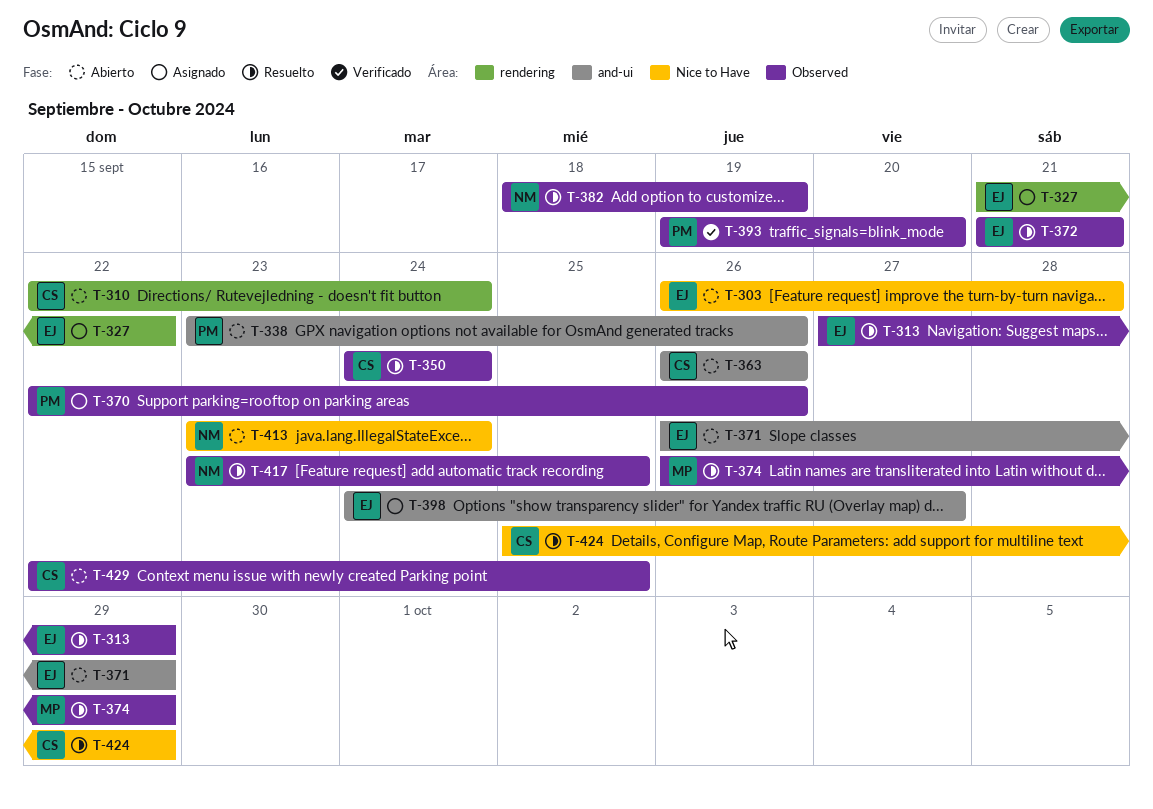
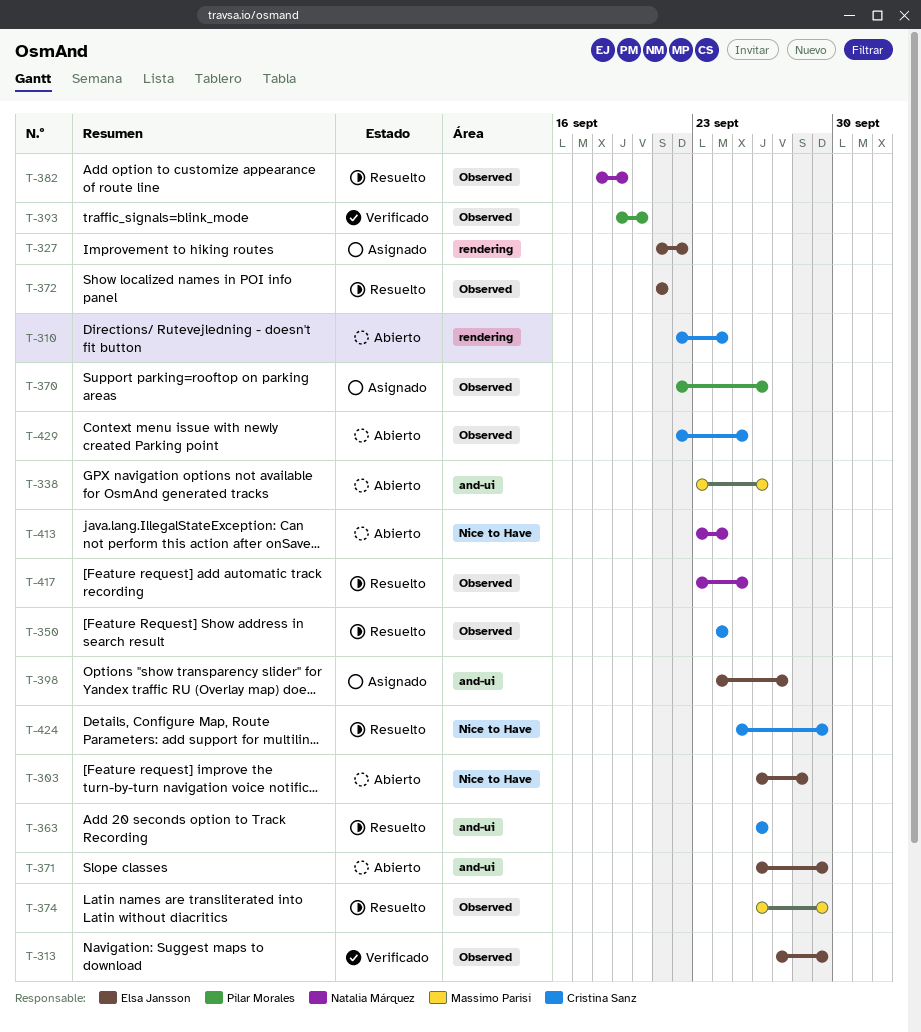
T-313, status: Resuelto -> Verificado
T-338, owner: Pilar Morales -> Massimo Parisi
T-363, status: Abierto -> Resuelto

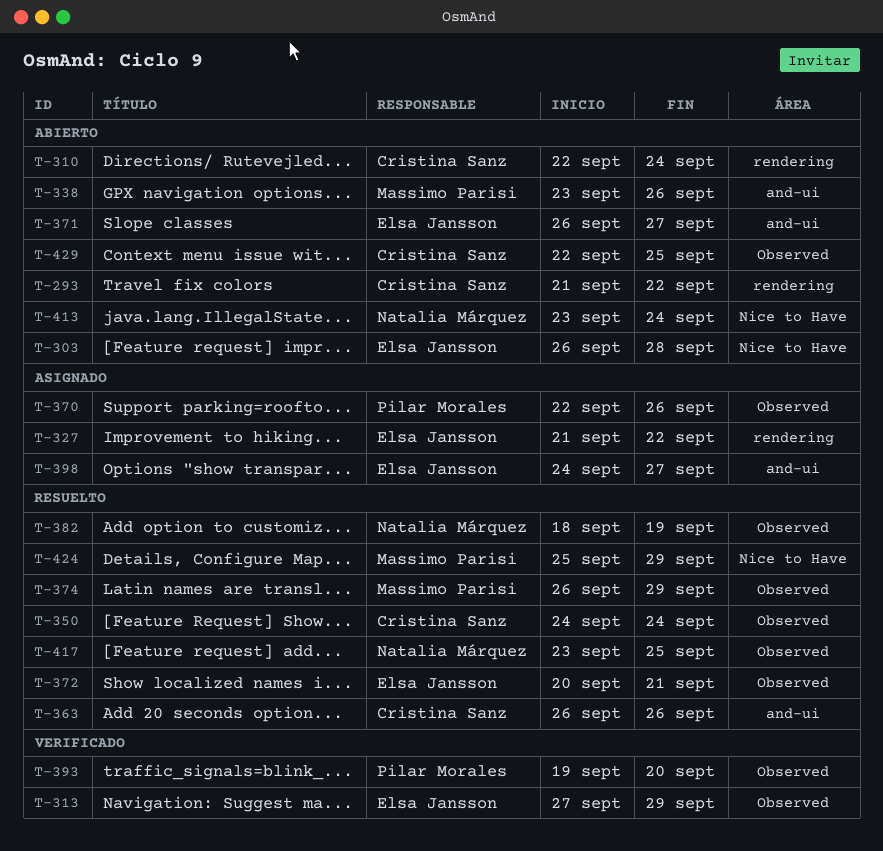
T-293: none -> present
T-371, due: Sep 29 -> Sep 27
T-372, start: Sep 21 -> Sep 20
T-424, owner: Cristina Sanz -> Massimo Parisi

